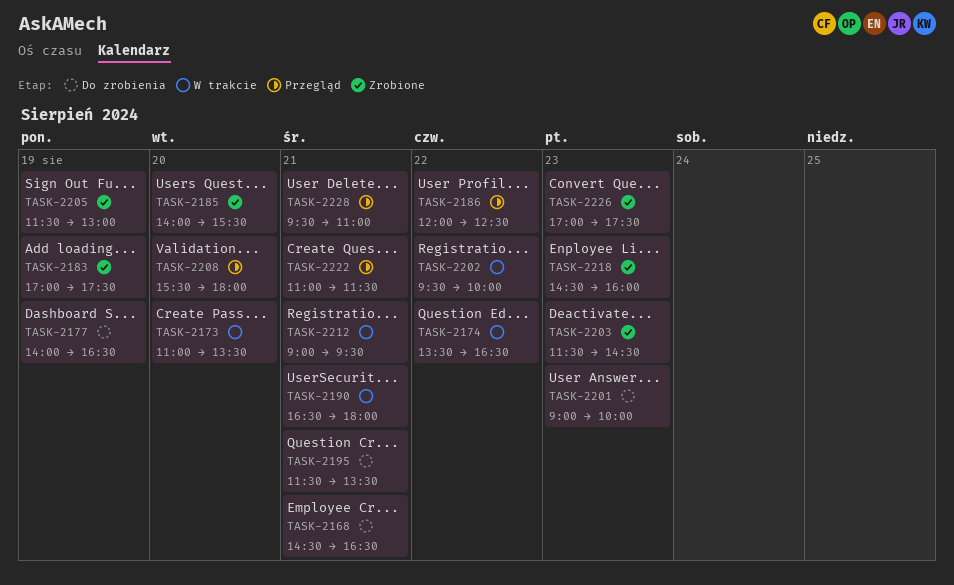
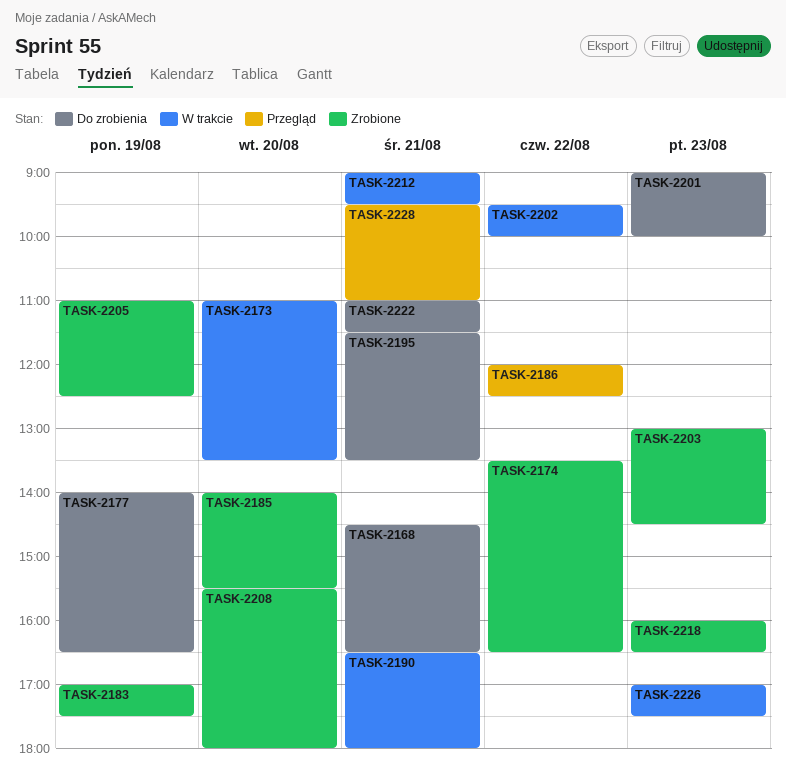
TASK-2174, status: W trakcie -> Zrobione
TASK-2203, begins: 11:30 -> 13:00
TASK-2205, begins: 11:30 -> 11:00
TASK-2205, ends: 13:00 -> 12:30
TASK-2208, status: Przegląd -> Zrobione
TASK-2218, begins: 14:30 -> 16:00
TASK-2218, ends: 16:00 -> 16:30
TASK-2222, status: Przegląd -> Do zrobienia
TASK-2226, status: Zrobione -> W trakcie

